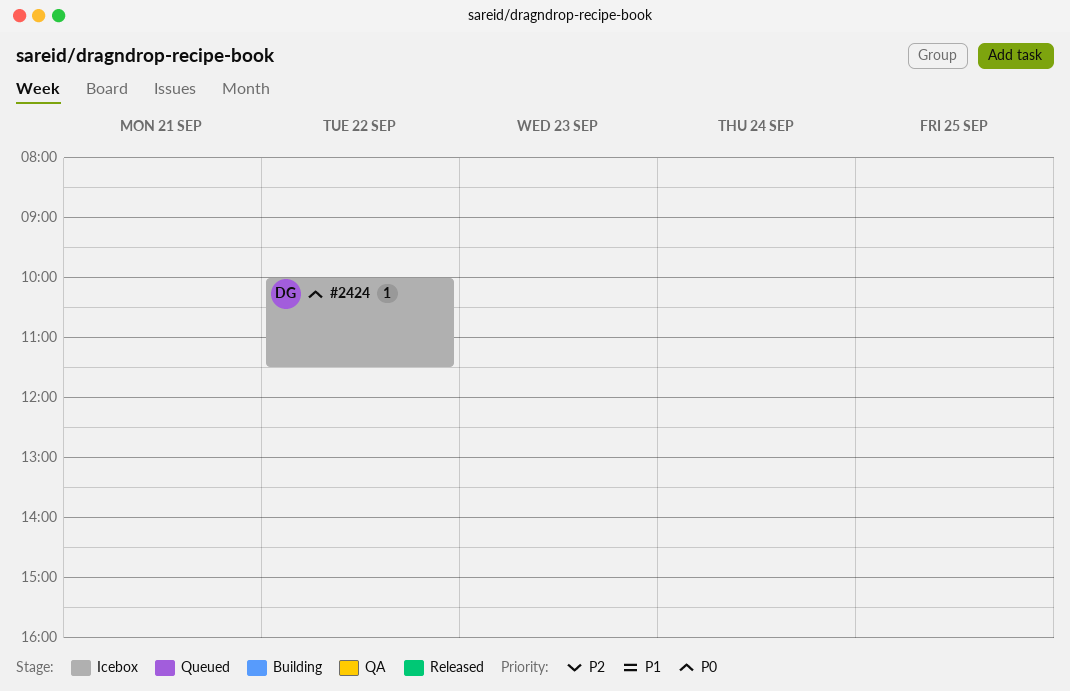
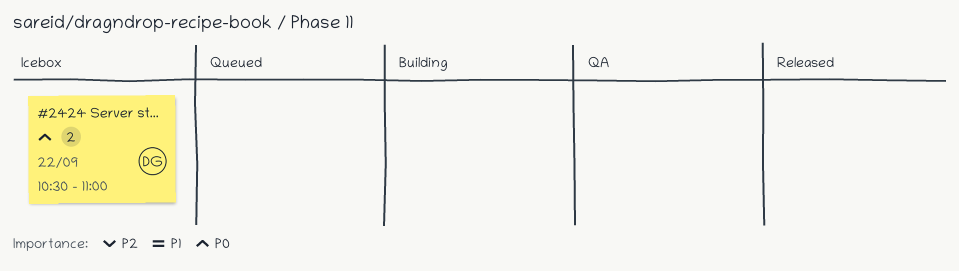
#2424, estimate: 1 -> 2
#2424, begins: 10:00 -> 10:30
#2424, ends: 11:30 -> 11:00

